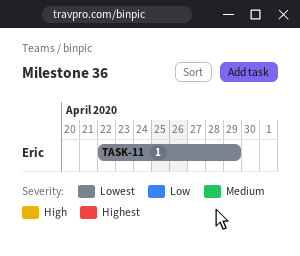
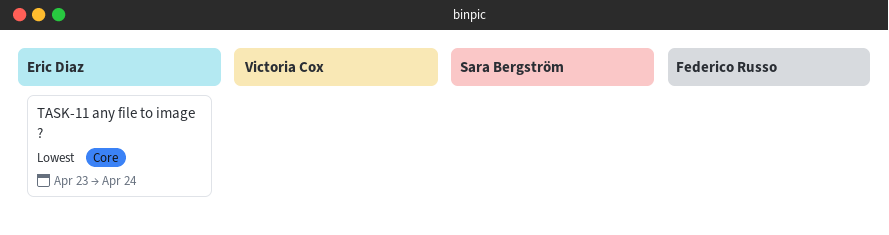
TASK-11, start: Apr 22 -> Apr 23
TASK-11, due: Apr 29 -> Apr 24

